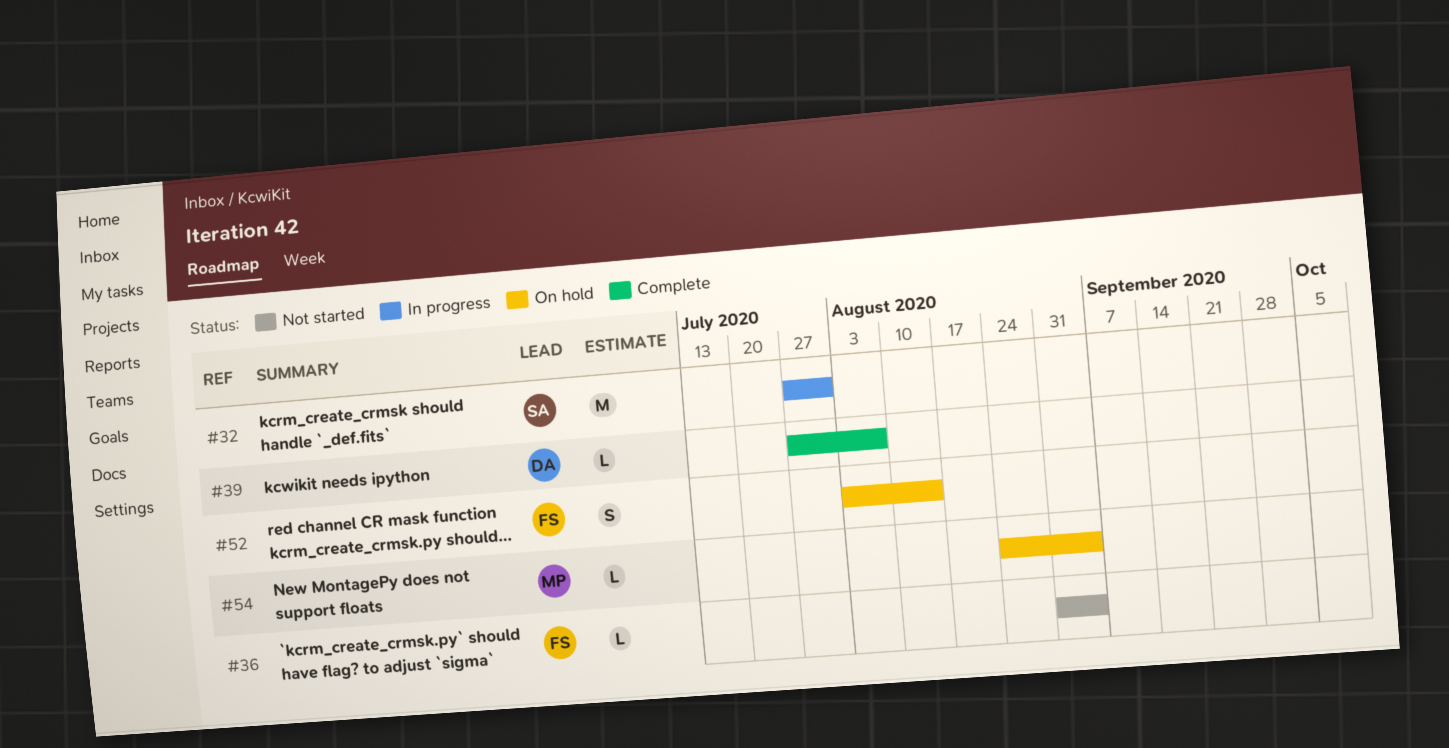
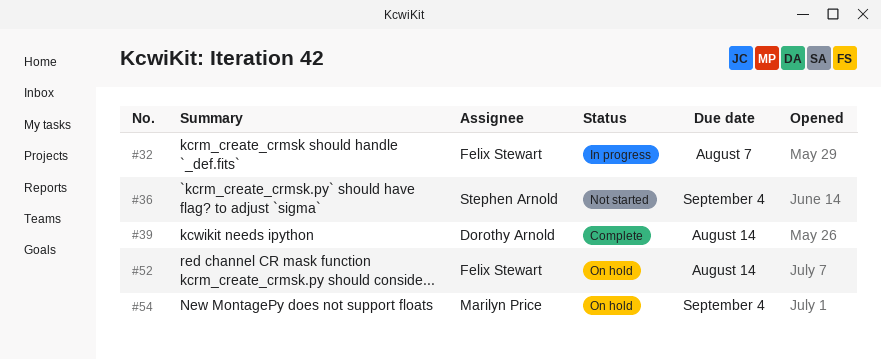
#32, owner: Stephen Arnold -> Felix Stewart
#32, due: Jul 31 -> Aug 7
#36, owner: Felix Stewart -> Stephen Arnold
#39, due: Aug 7 -> Aug 14

